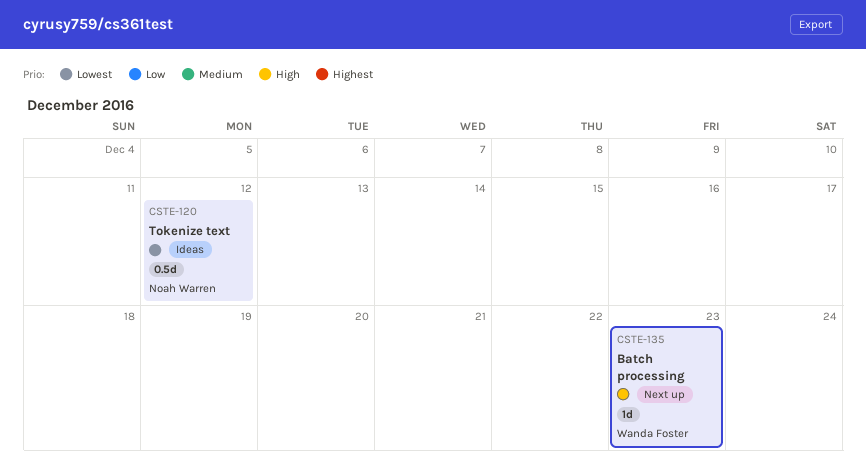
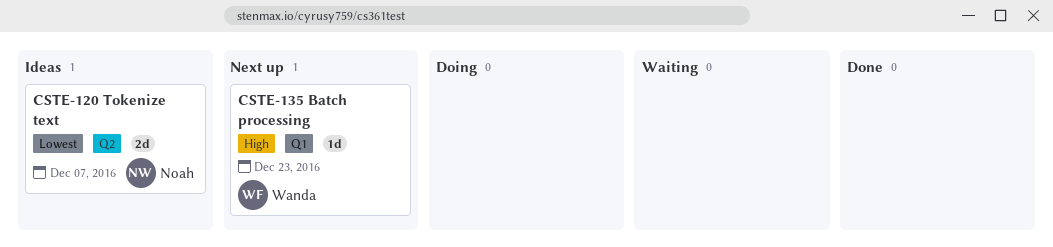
CSTE-120, estimate: 0.5d -> 2d
CSTE-120, due: Dec 12 -> Dec 7

